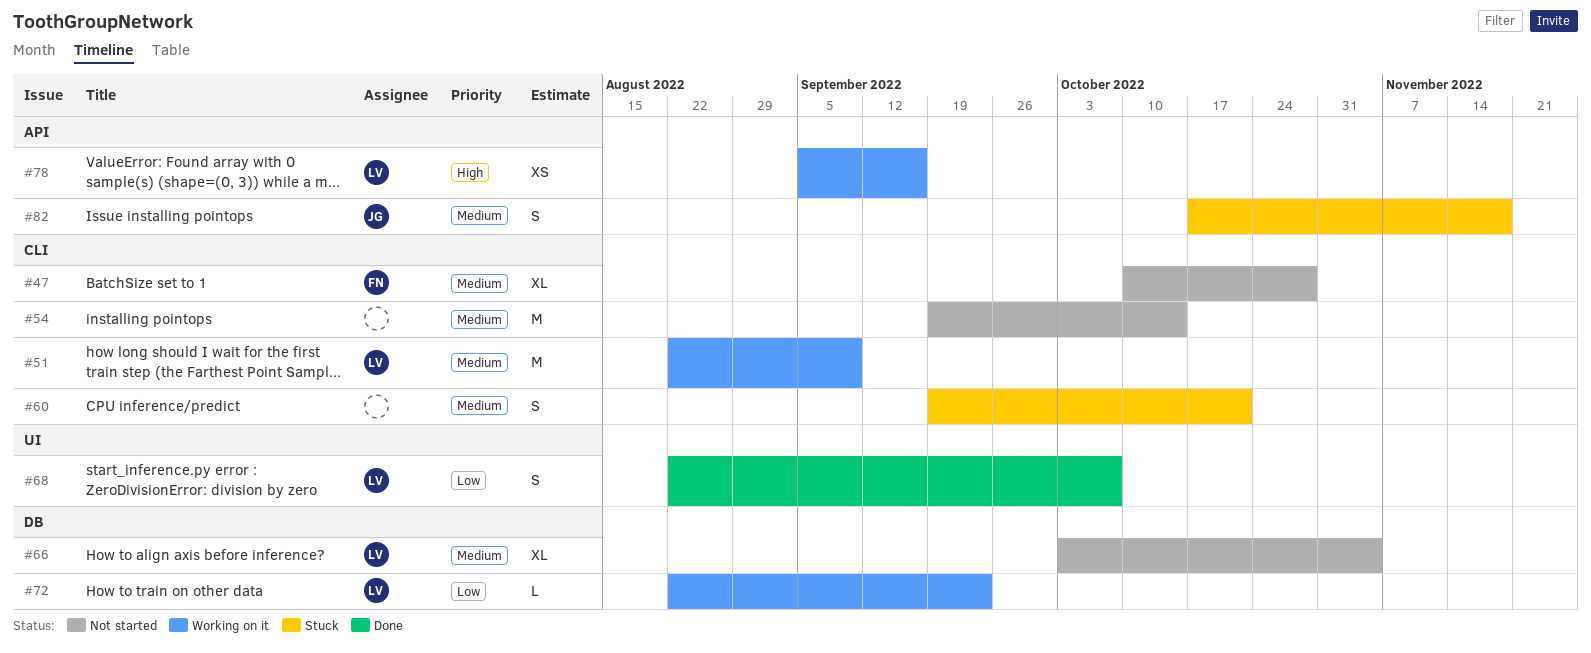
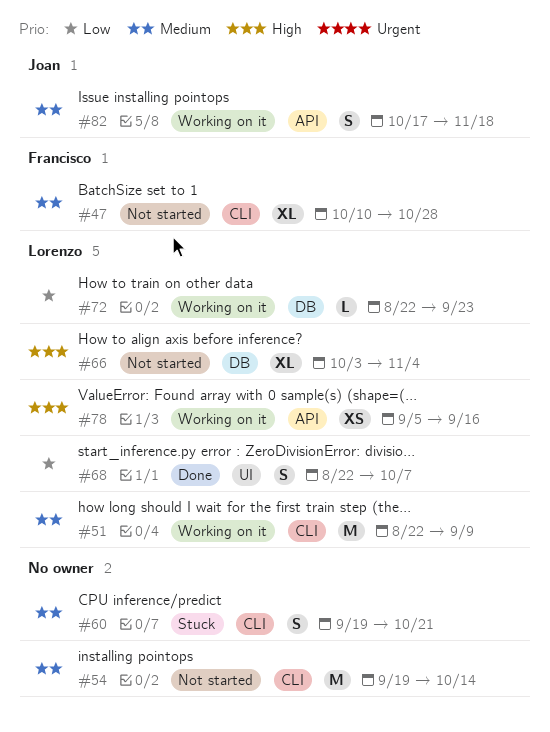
#66, priority: Medium -> High
#82, status: Stuck -> Working on it

